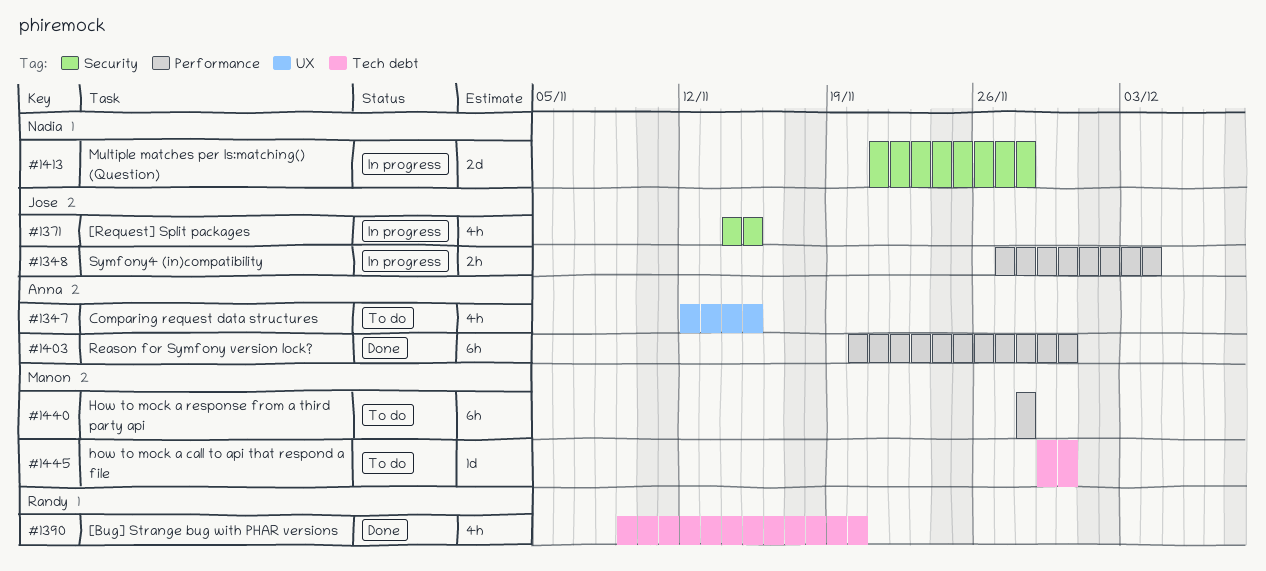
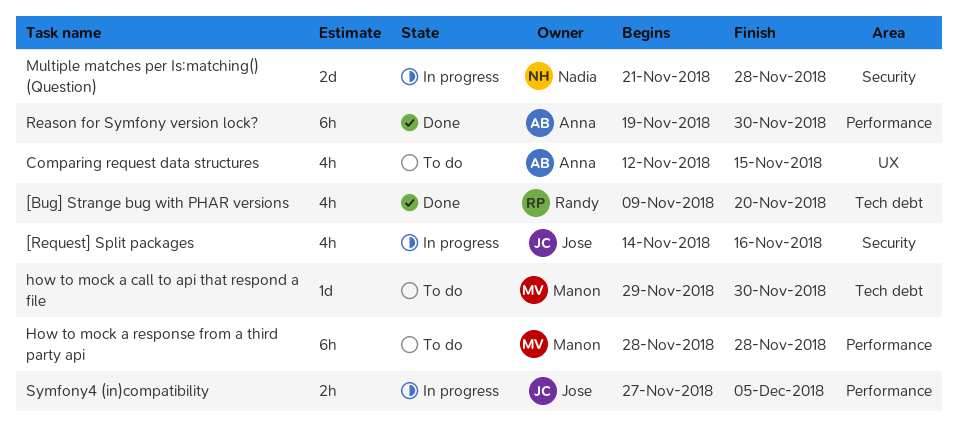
[Request] Split packages, due: Nov 15 -> Nov 16
Reason for Symfony version lock?, start: Nov 20 -> Nov 19
Symfony4 (in)compatibility, due: Dec 4 -> Dec 5

